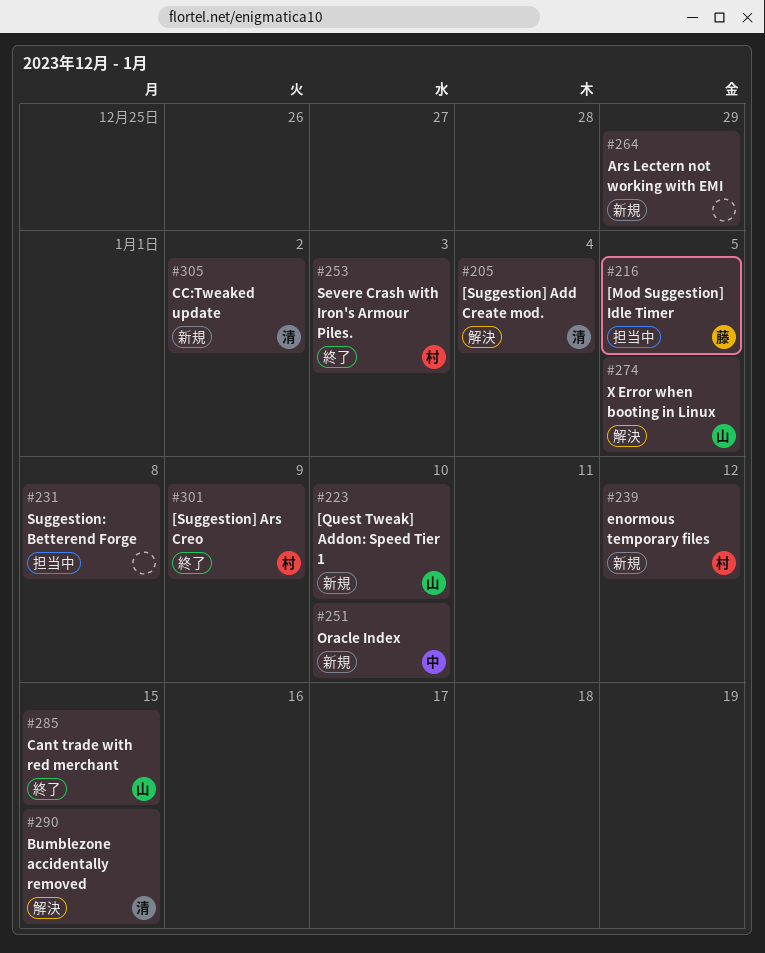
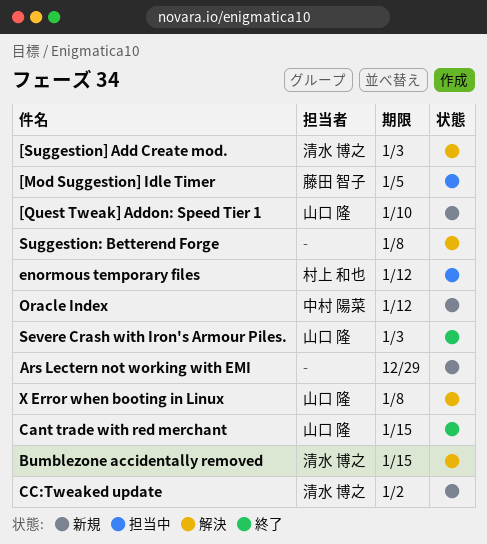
[Suggestion] Add Create mod., due: Jan 4 -> Jan 3
[Suggestion] Ars Creo: present -> none
enormous temporary files, status: 新規 -> 担当中
Oracle Index, due: Jan 10 -> Jan 12
Severe Crash with Iron's Armour Piles., owner: 村上 和也 -> 山口 隆
Suggestion: Betterend Forge, status: 担当中 -> 解決
X Error when booting in Linux, due: Jan 5 -> Jan 8

